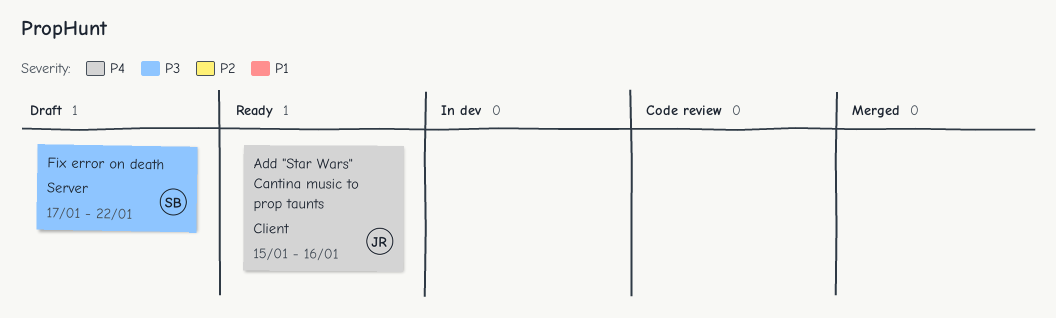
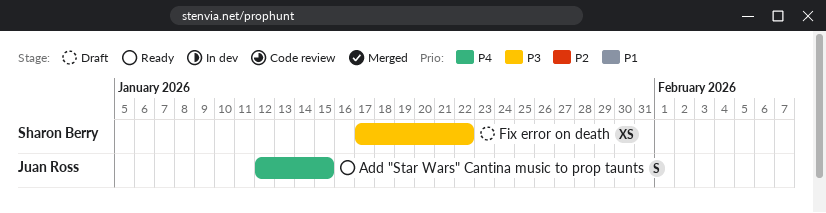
Add "Star Wars" Cantina music to prop taunts, start: Jan 15 -> Jan 12
Add "Star Wars" Cantina music to prop taunts, due: Jan 16 -> Jan 15

